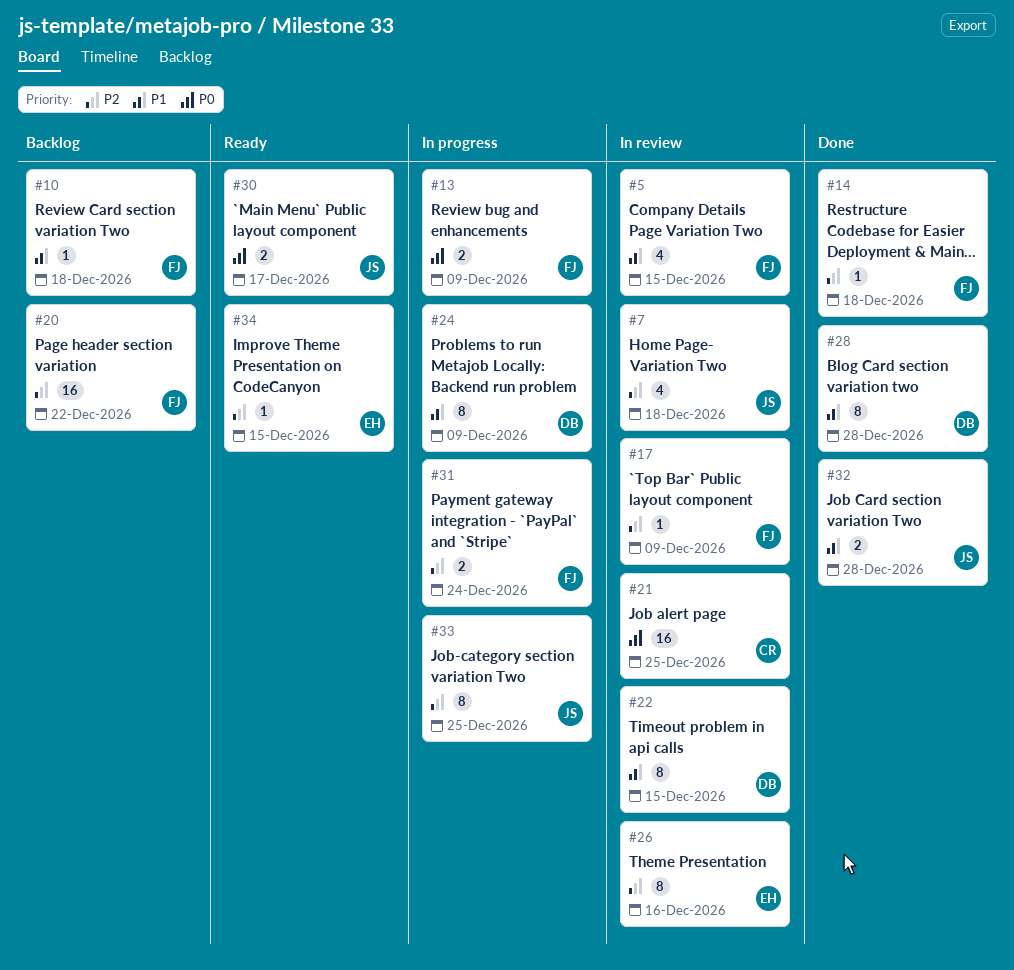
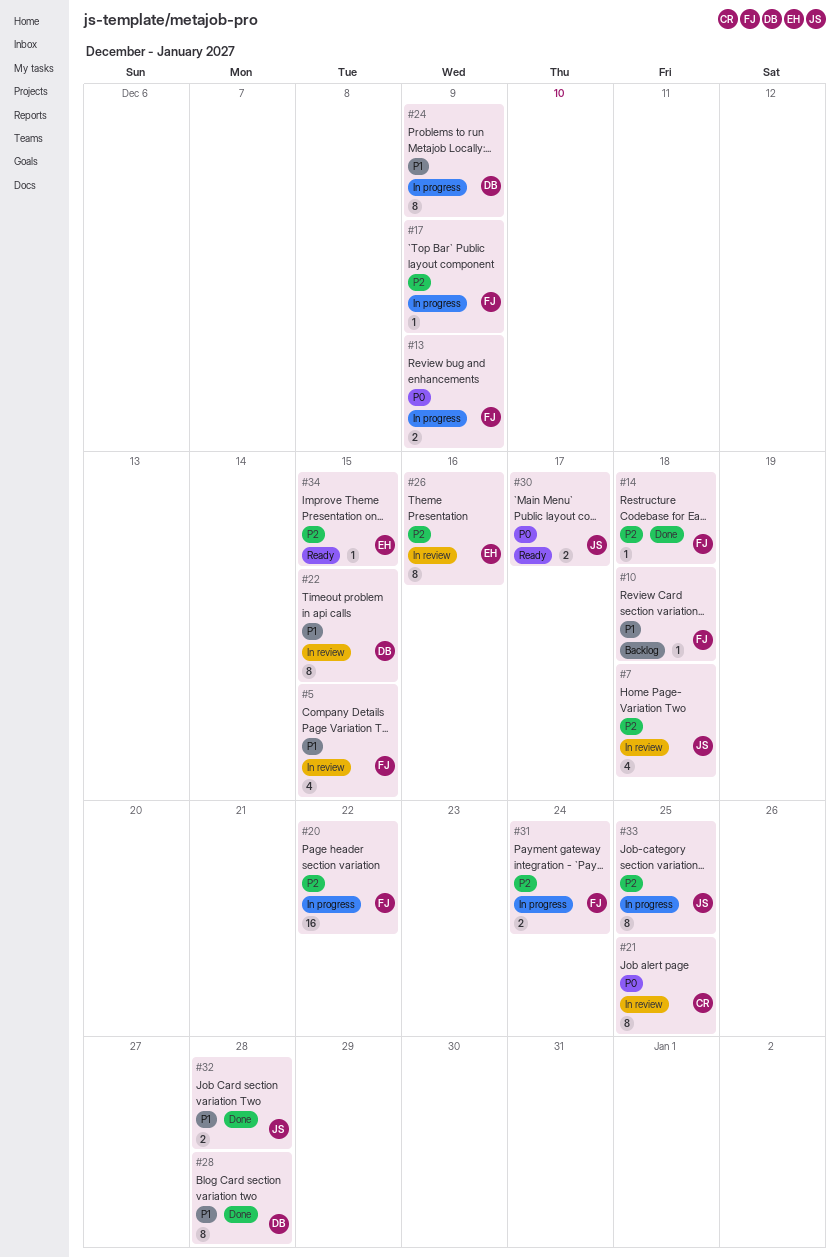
#17, status: In review -> In progress
#20, status: Backlog -> In progress
#21, estimate: 16 -> 8

